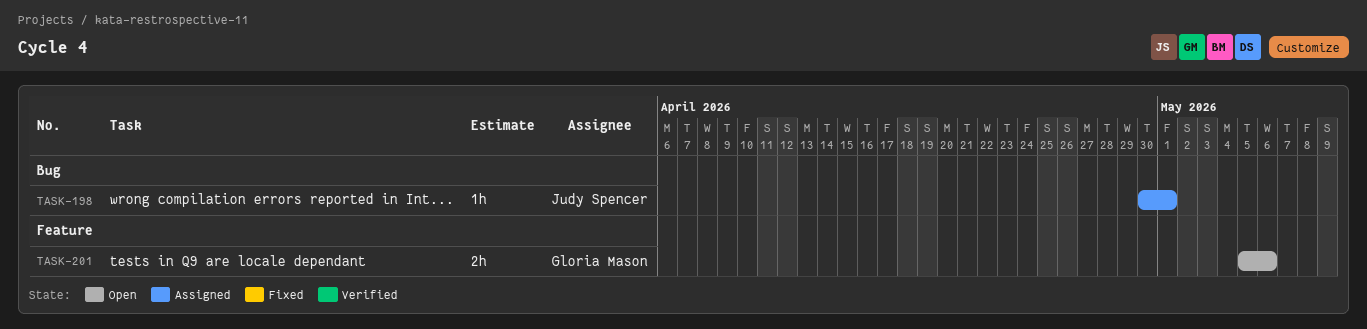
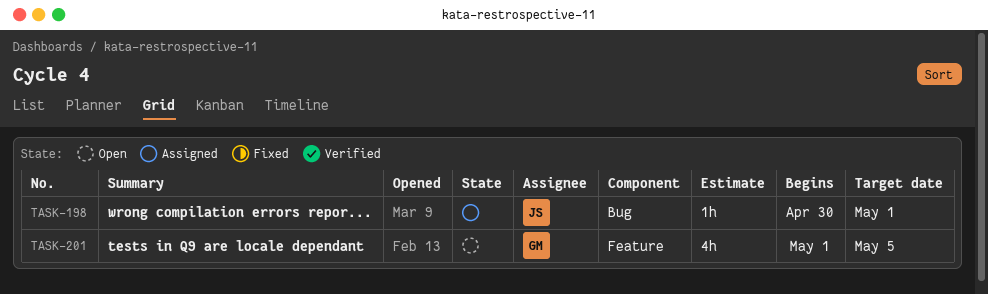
TASK-201, estimate: 2h -> 4h
TASK-201, start: May 5 -> May 1
TASK-201, due: May 6 -> May 5

